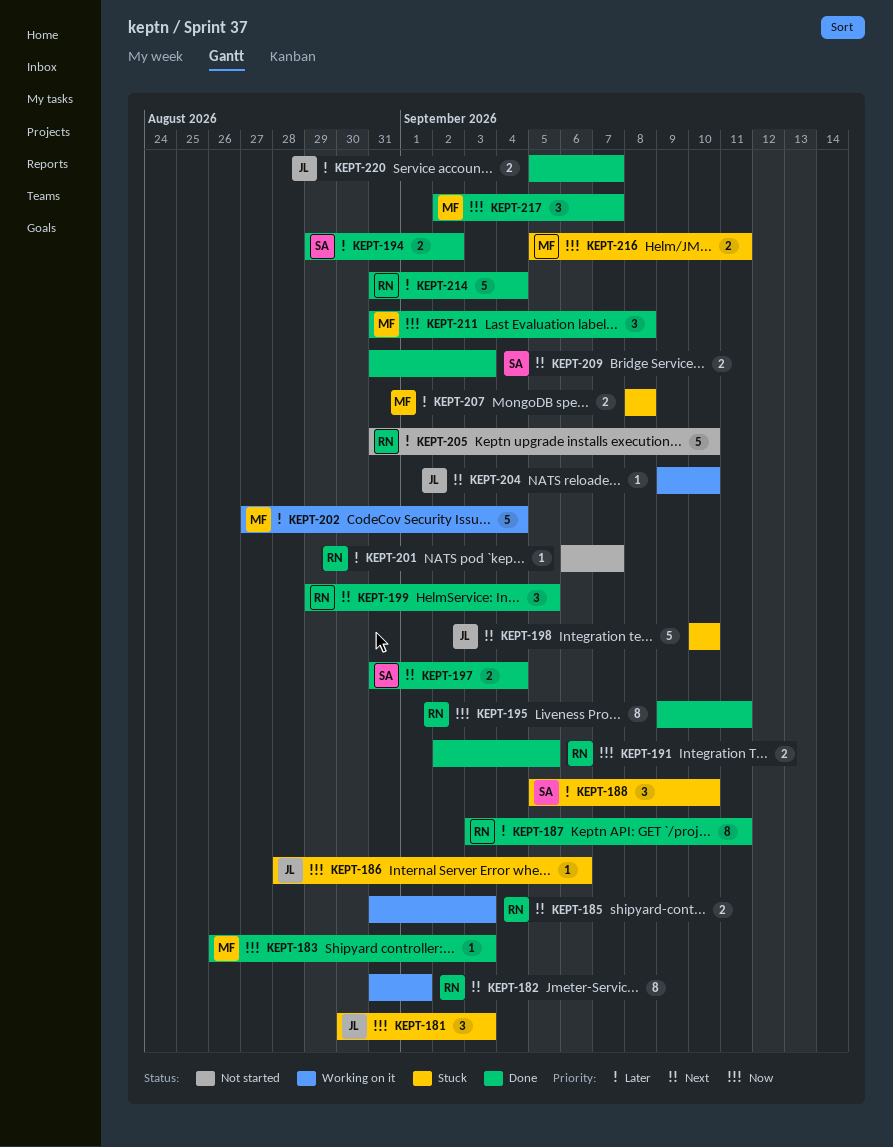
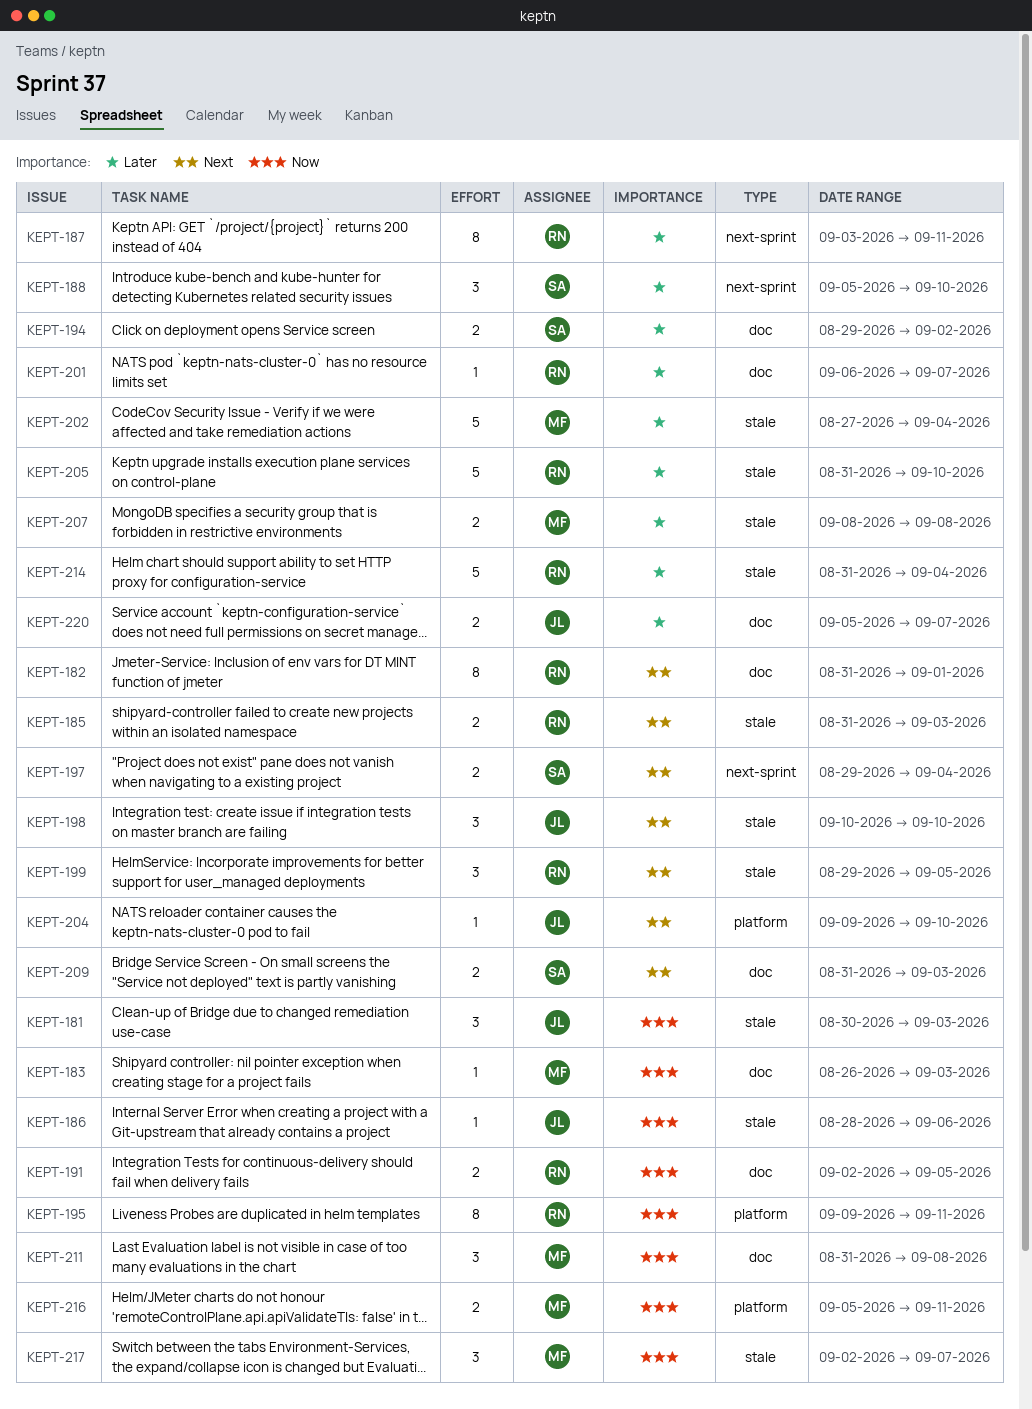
KEPT-197, start: Aug 31 -> Aug 29
KEPT-198, estimate: 5 -> 3

